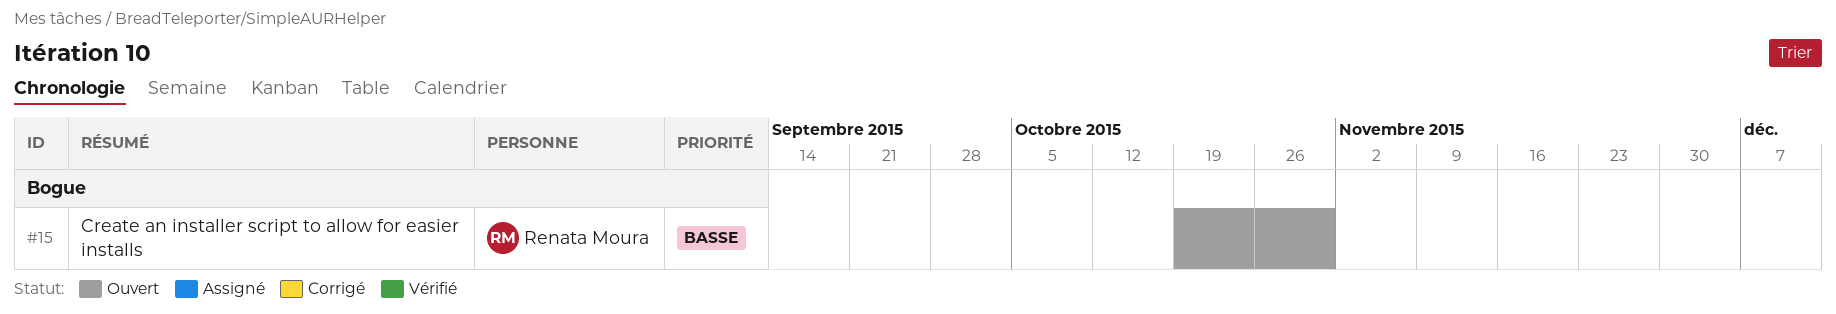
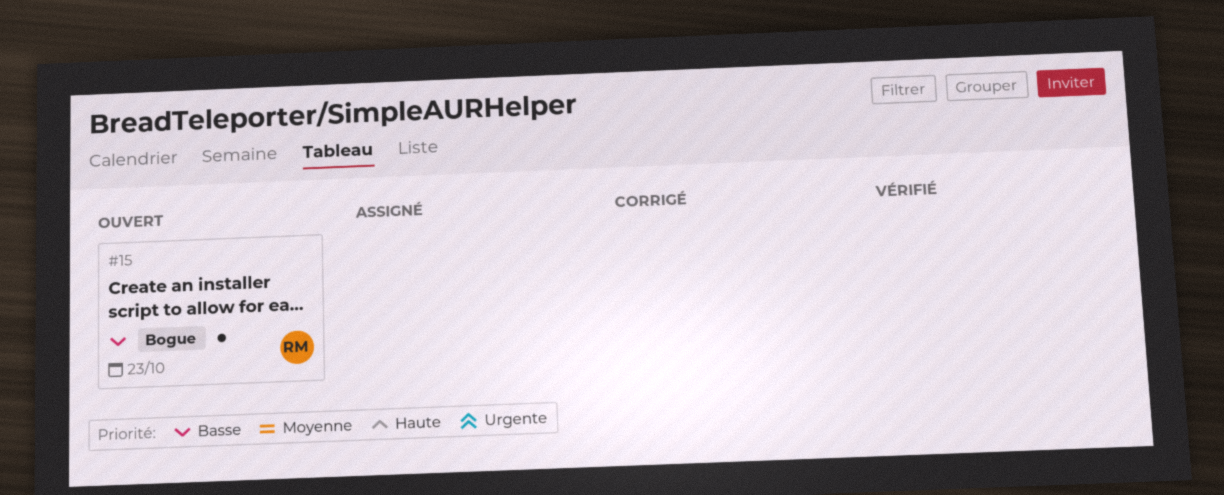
#15, due: Oct 30 -> Oct 23

